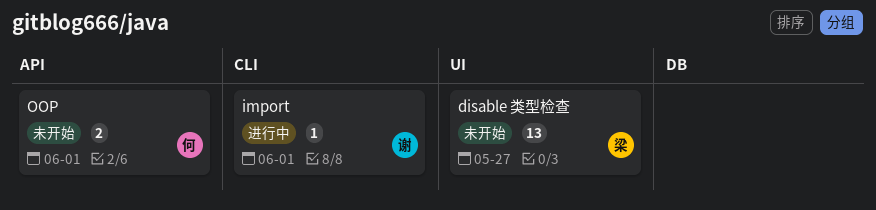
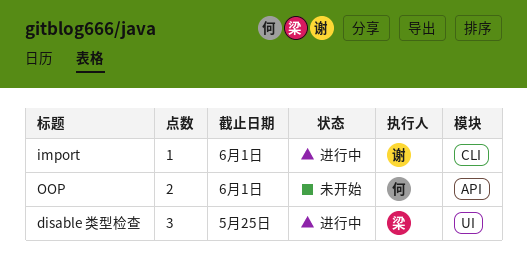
disable 类型检查, status: 未开始 -> 进行中
disable 类型检查, estimate: 13 -> 3
disable 类型检查, due: May 27 -> May 25

